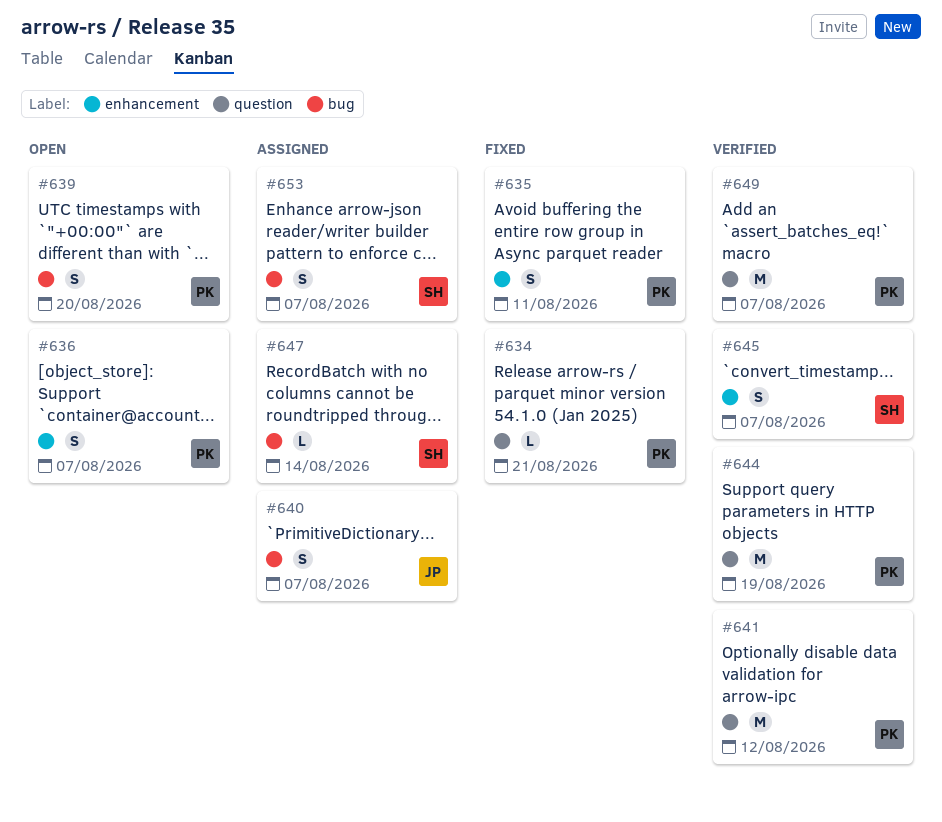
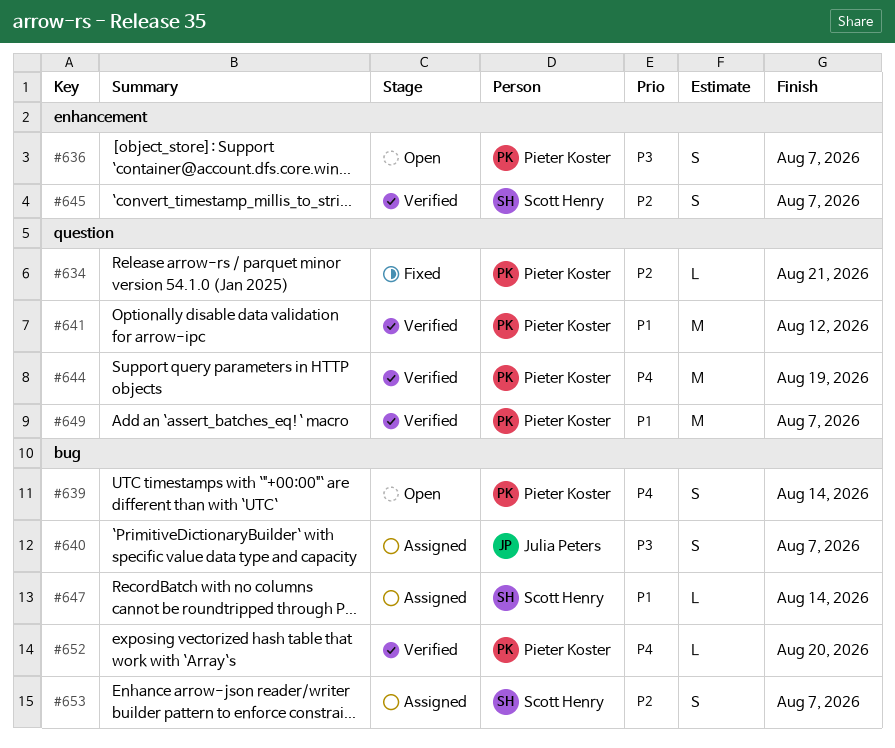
#635: present -> none
#639, due: Aug 20 -> Aug 14
#652: none -> present

